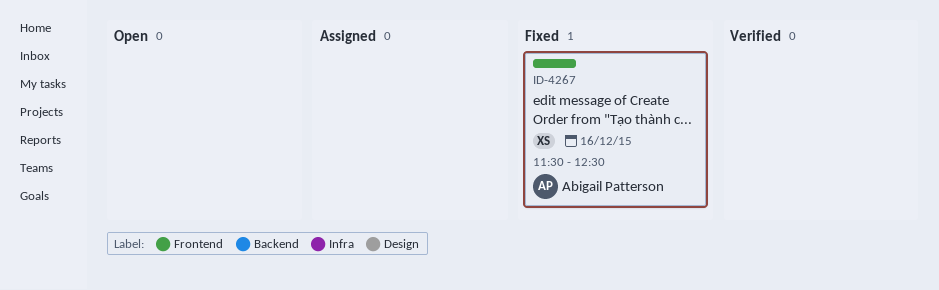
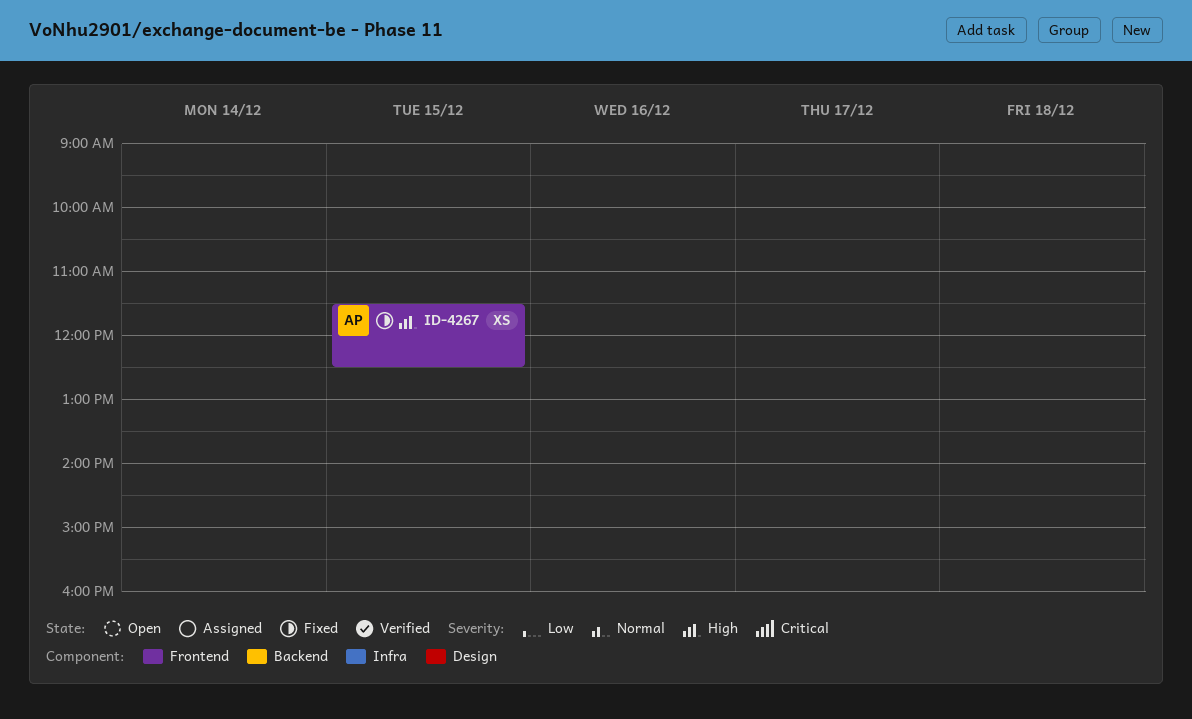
ID-4267, day: Dec 16 -> Dec 15

